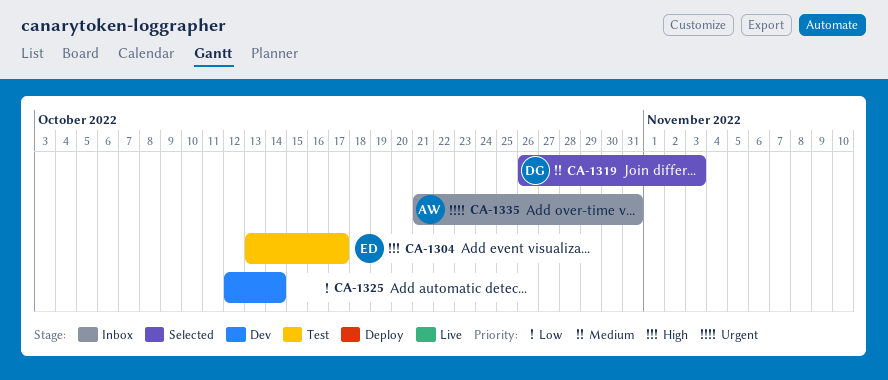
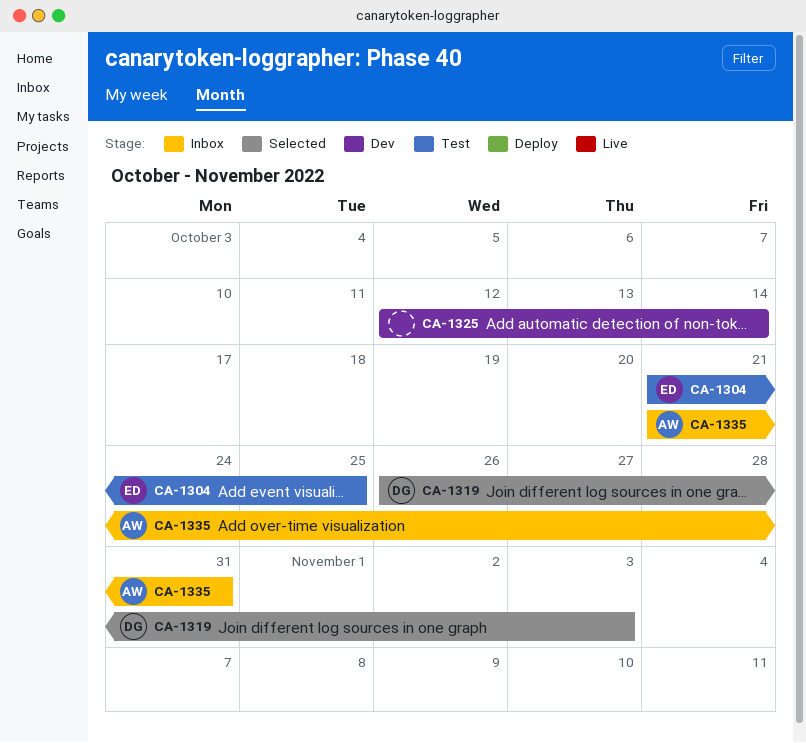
CA-1304, start: Oct 13 -> Oct 21
CA-1304, due: Oct 17 -> Oct 25

